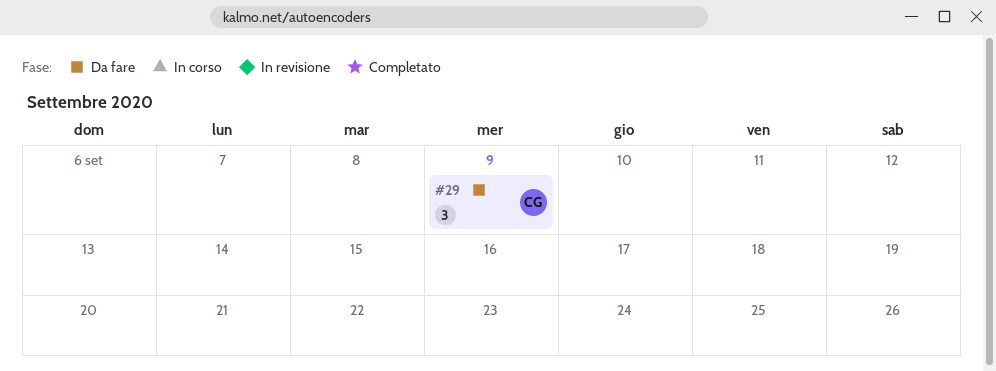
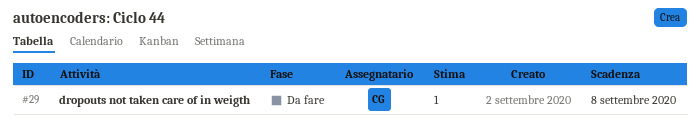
#29, estimate: 3 -> 1
#29, due: Sep 9 -> Sep 8

